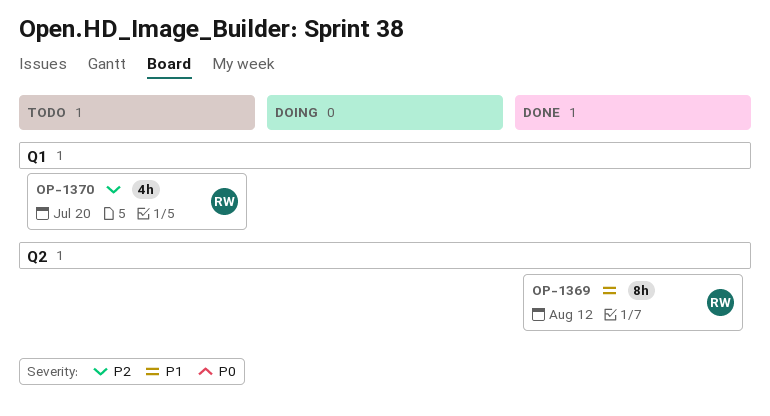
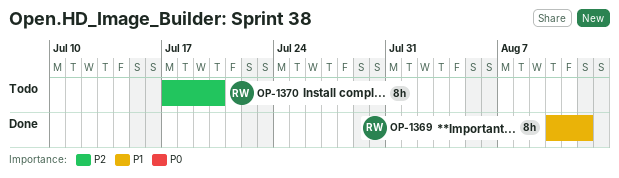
OP-1370, estimate: 4h -> 8h

